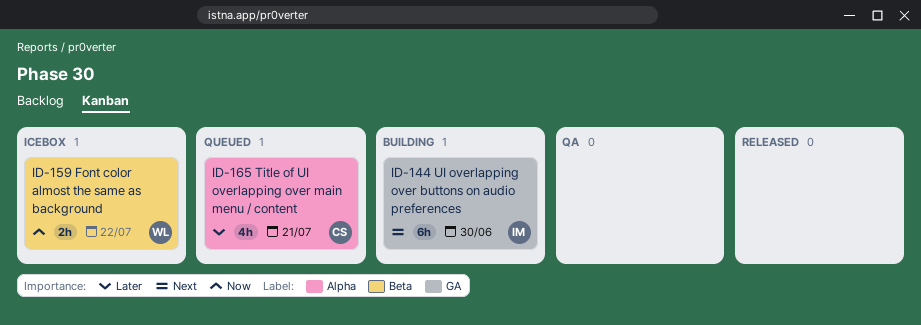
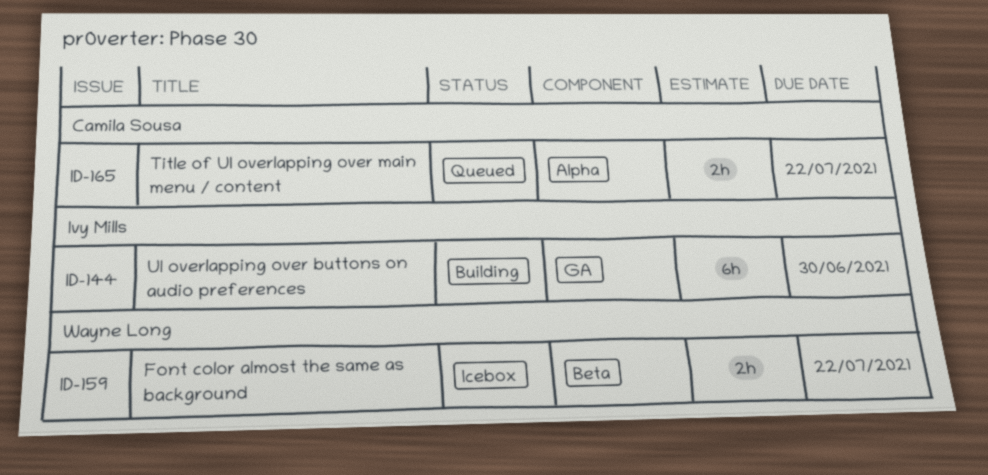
ID-165, estimate: 4h -> 2h
ID-165, due: Jul 21 -> Jul 22

